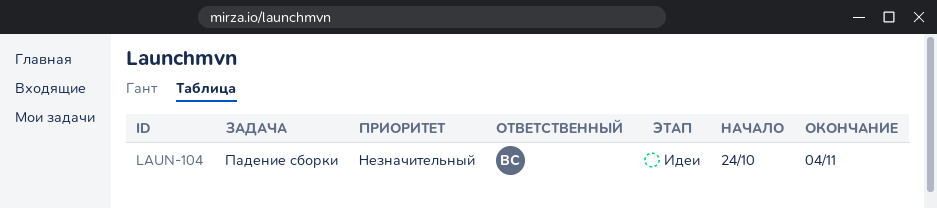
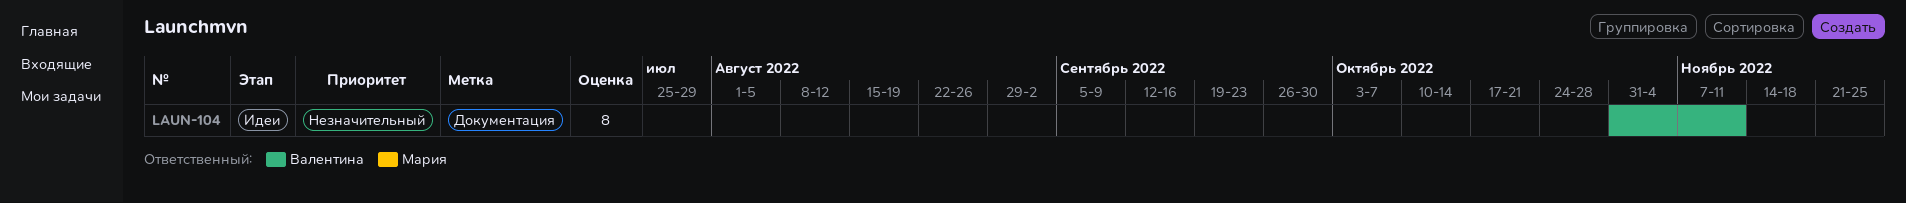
LAUN-104, start: Oct 24 -> Oct 31
LAUN-104, due: Nov 4 -> Nov 11

